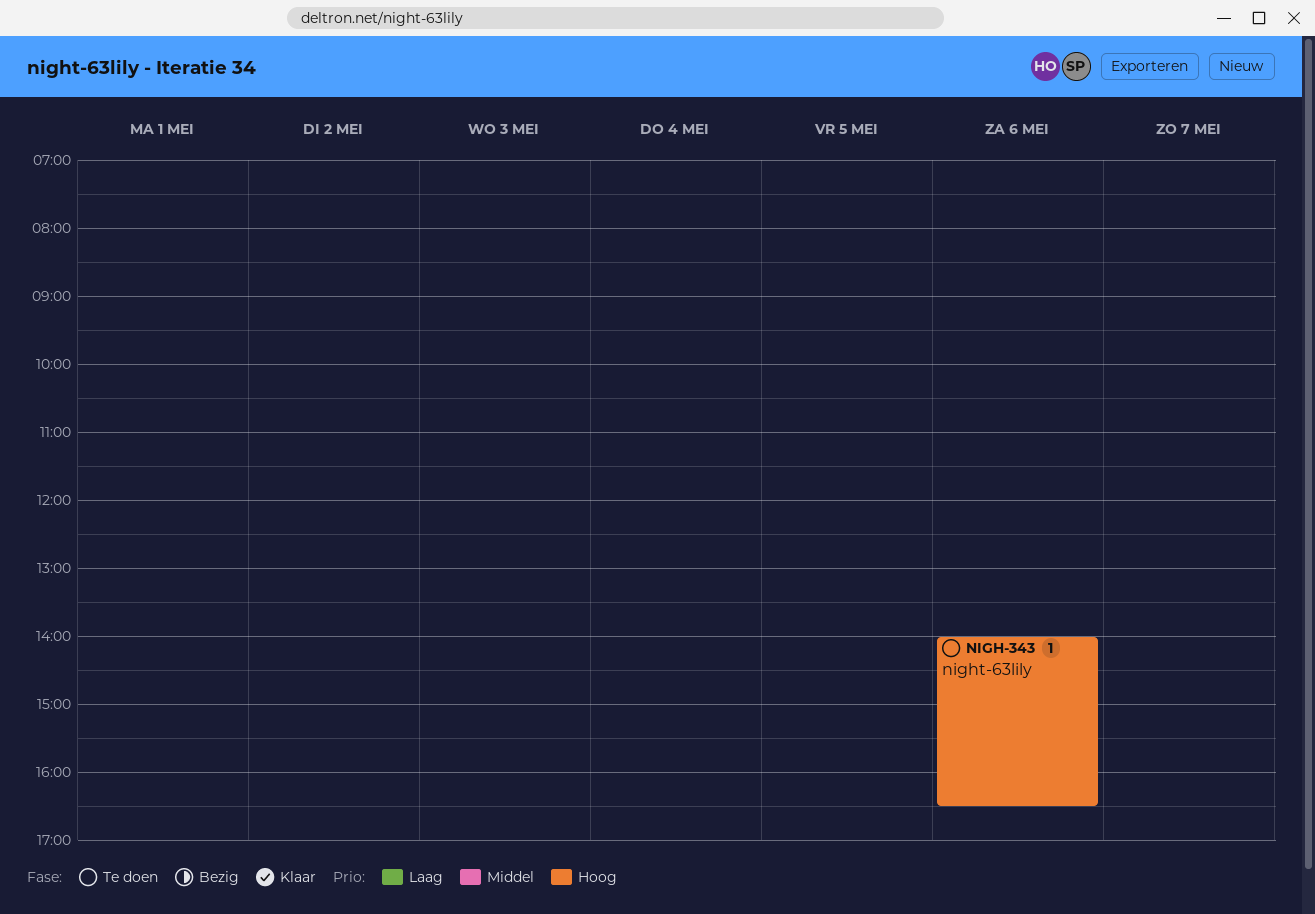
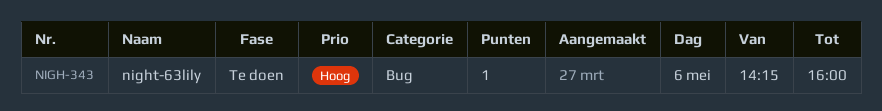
NIGH-343, begins: 14:00 -> 14:15
NIGH-343, ends: 16:30 -> 16:00

